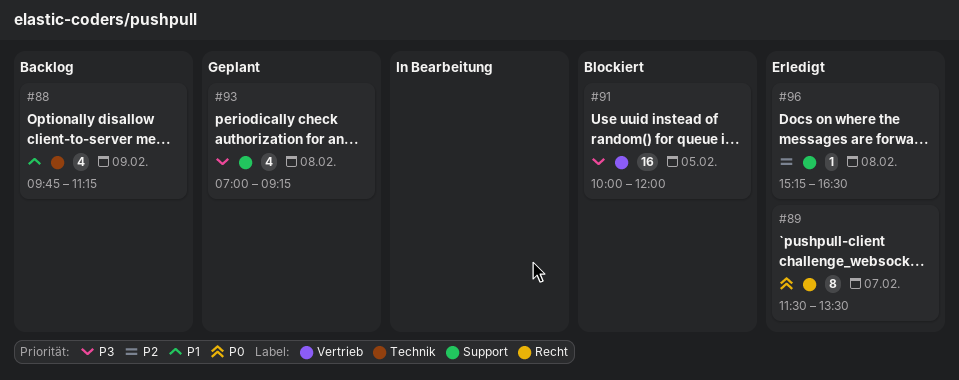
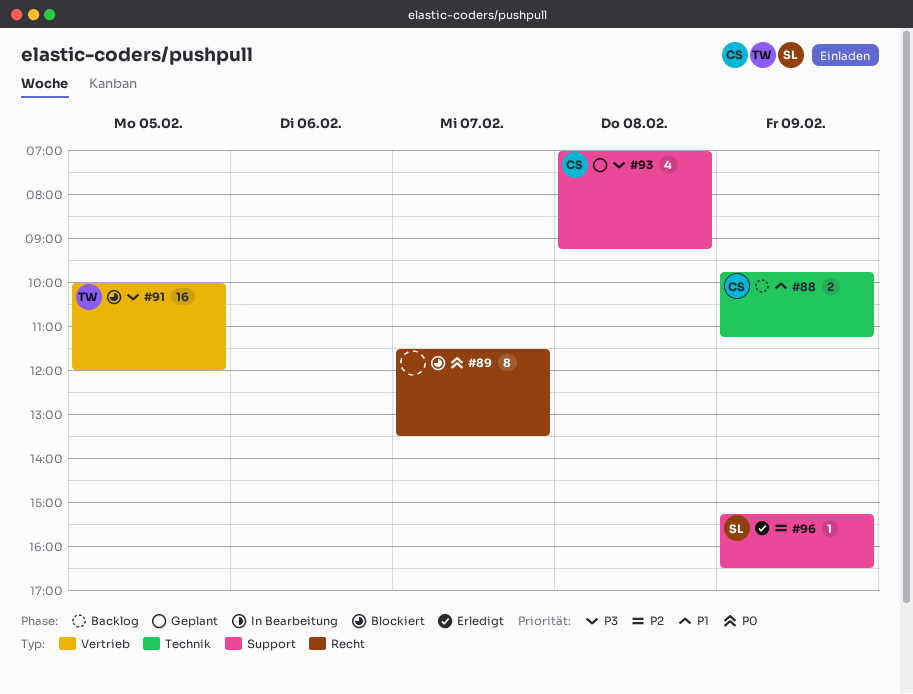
#88, estimate: 4 -> 2
#89, status: Erledigt -> Blockiert
#96, day: Feb 8 -> Feb 9

